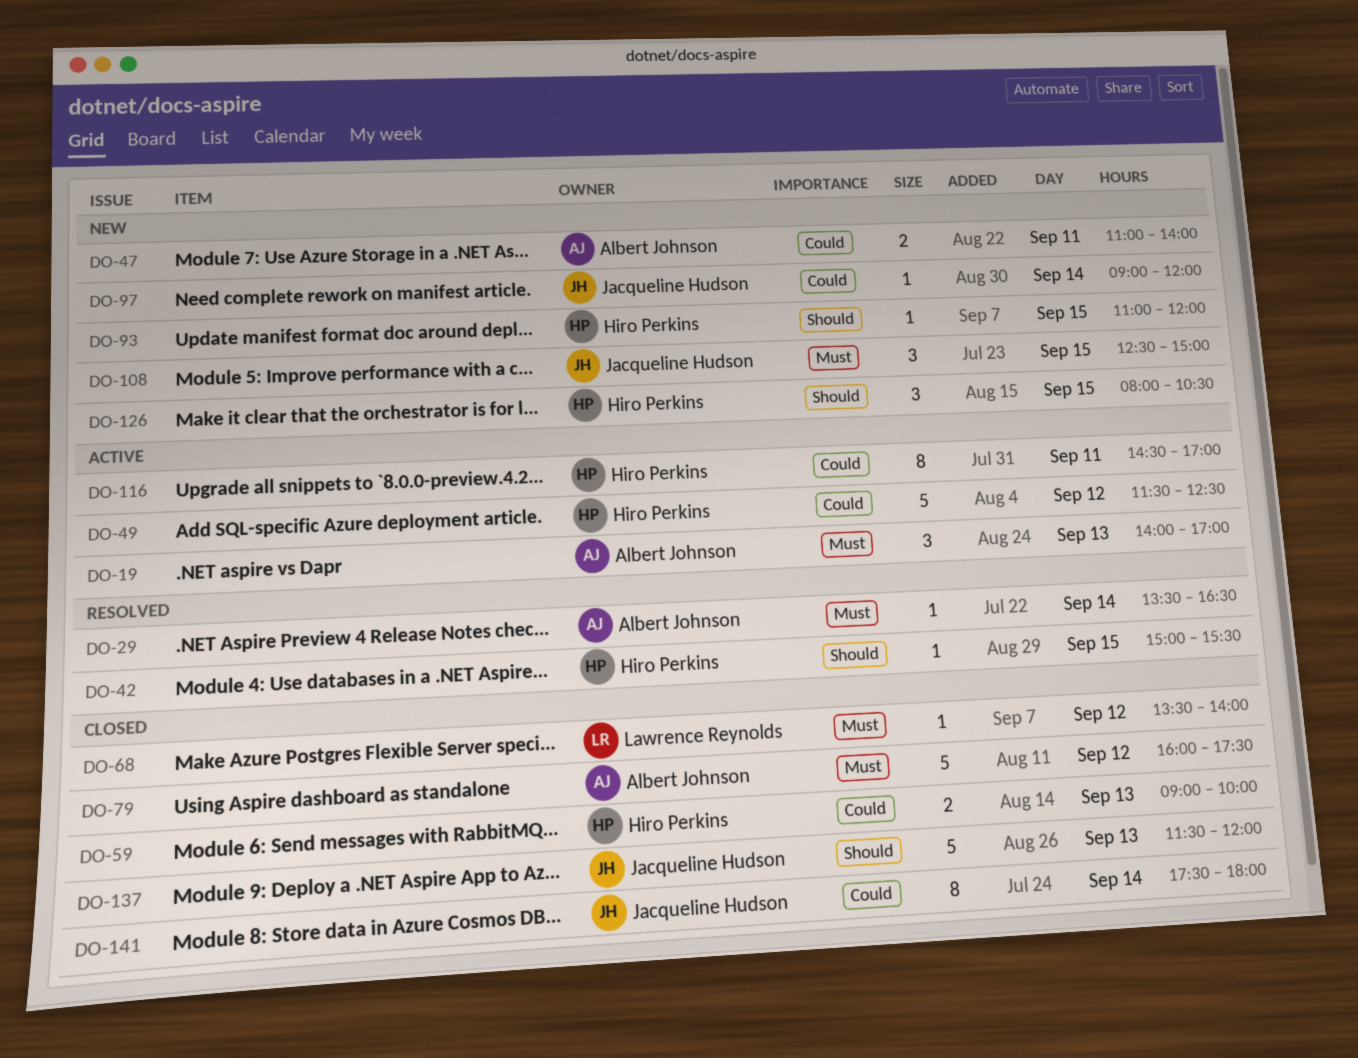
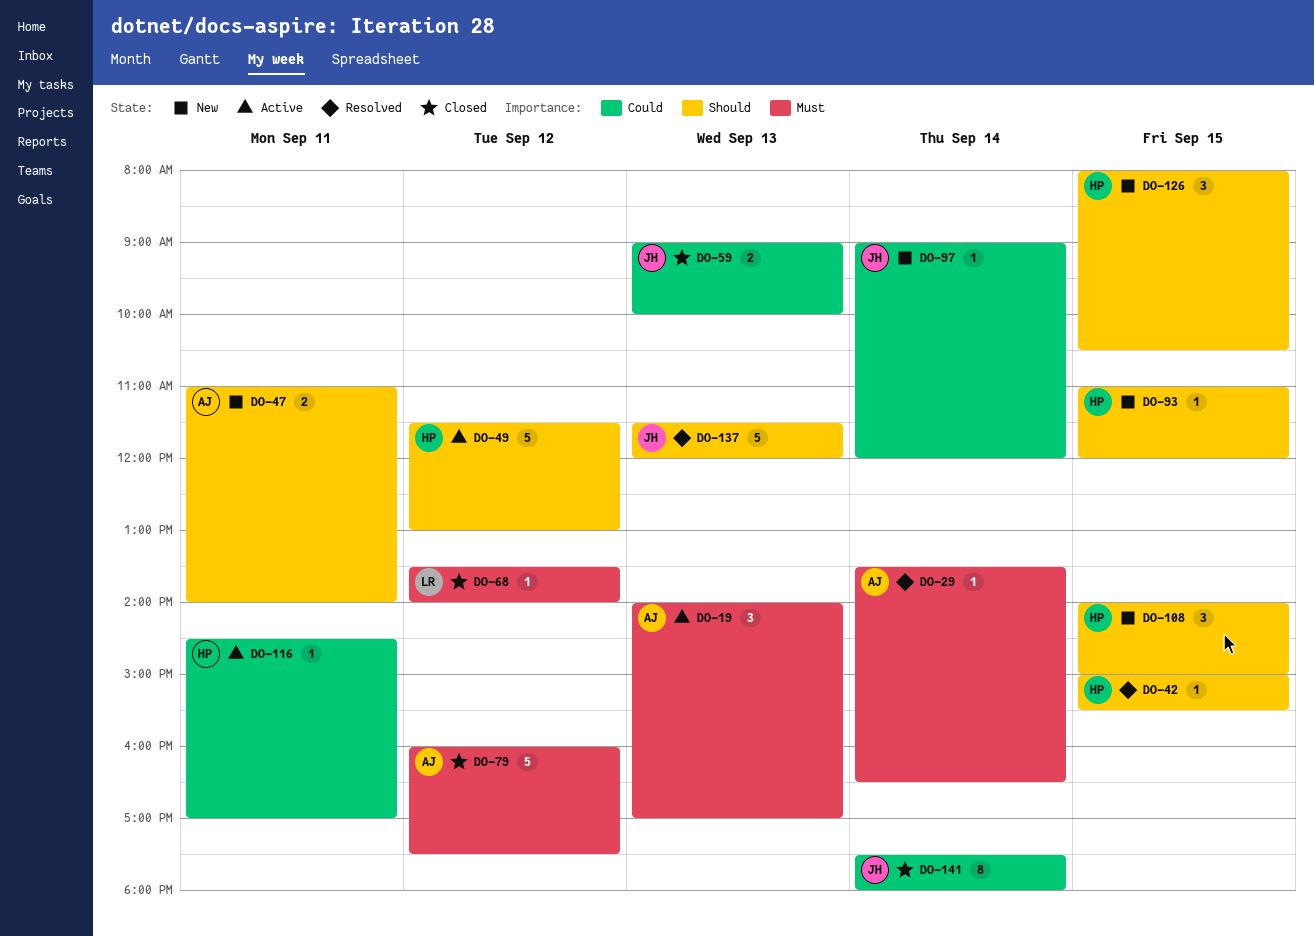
DO-47, priority: Could -> Should
DO-49, priority: Could -> Should
DO-49, ends: 12:30 -> 13:00
DO-59, owner: Hiro Perkins -> Jacqueline Hudson
DO-108, owner: Jacqueline Hudson -> Hiro Perkins
DO-108, priority: Must -> Should
DO-108, begins: 12:30 -> 14:00
DO-116, estimate: 8 -> 1
DO-137, status: Closed -> Resolved

